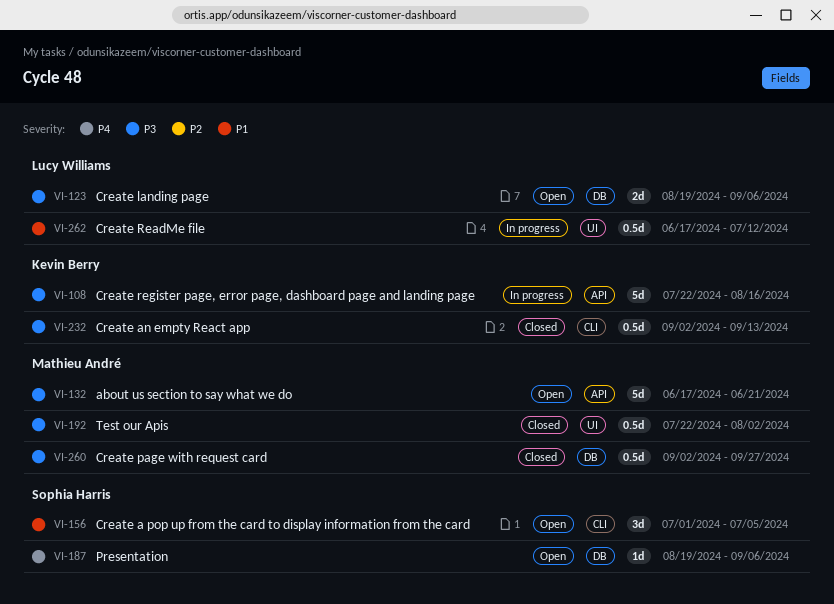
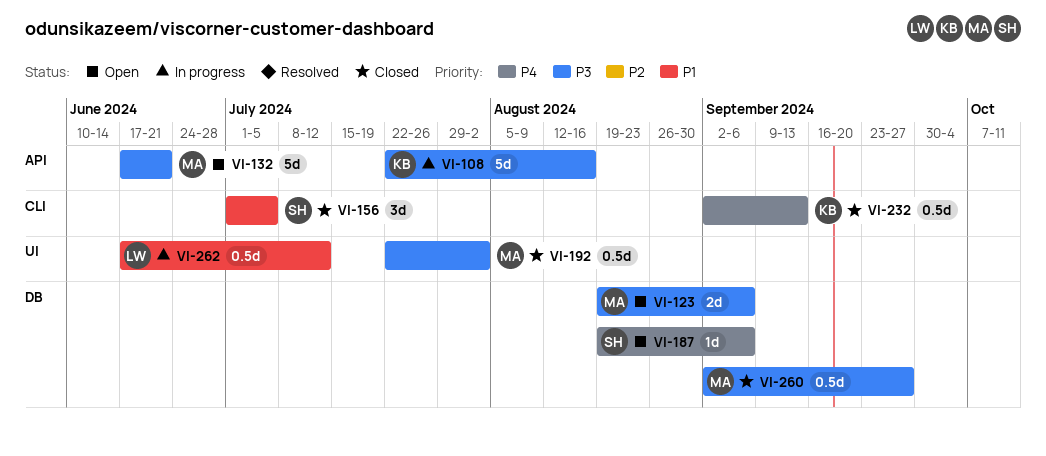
VI-123, owner: Lucy Williams -> Mathieu André
VI-156, status: Open -> Closed
VI-232, priority: P3 -> P4

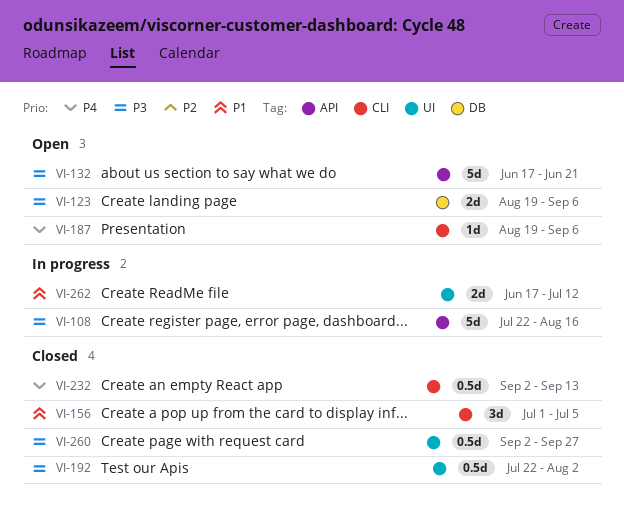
VI-187, label: DB -> CLI
VI-260, label: DB -> UI
VI-262, estimate: 0.5d -> 2d

